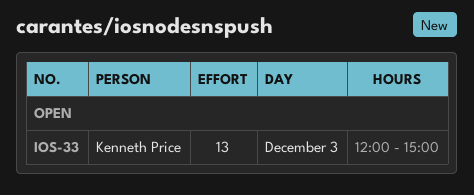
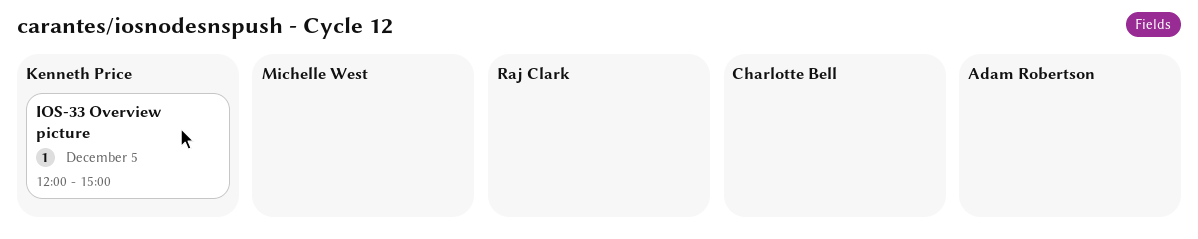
IOS-33, estimate: 13 -> 1
IOS-33, day: Dec 3 -> Dec 5

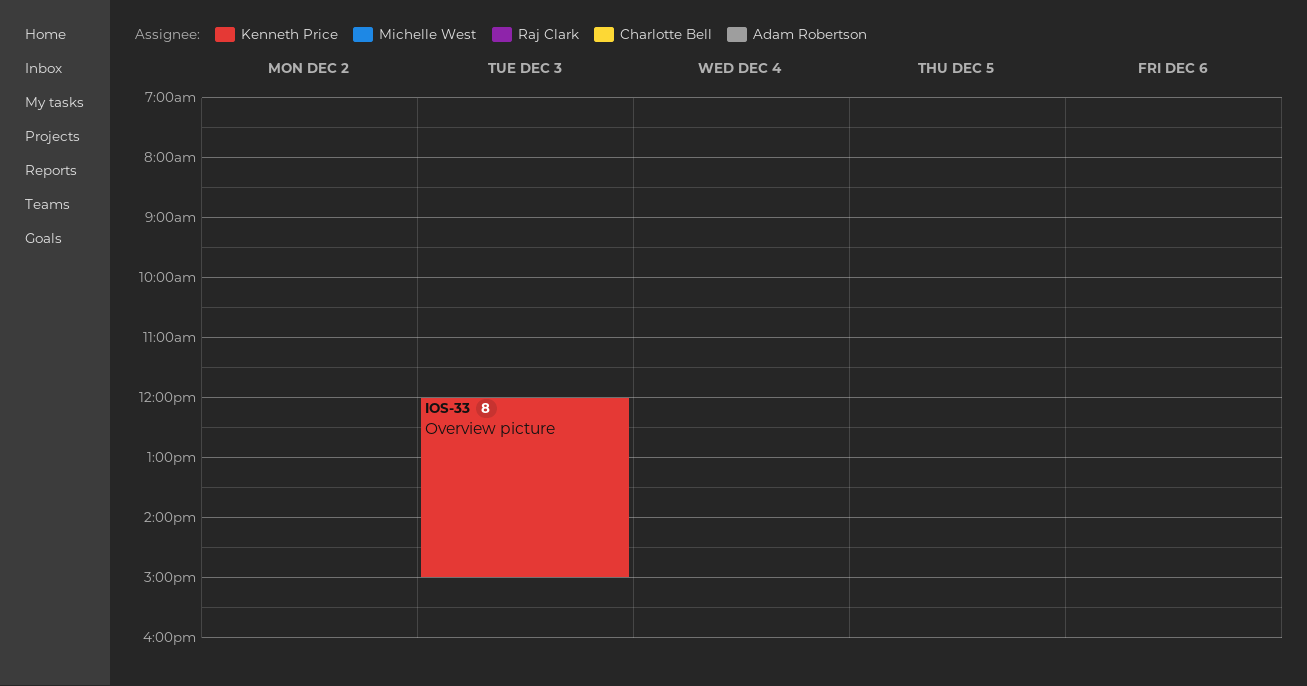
IOS-33, estimate: 1 -> 8
IOS-33, day: Dec 5 -> Dec 3

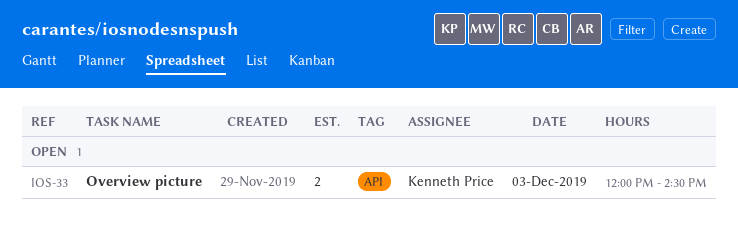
IOS-33, estimate: 8 -> 2
IOS-33, ends: 15:00 -> 14:30

